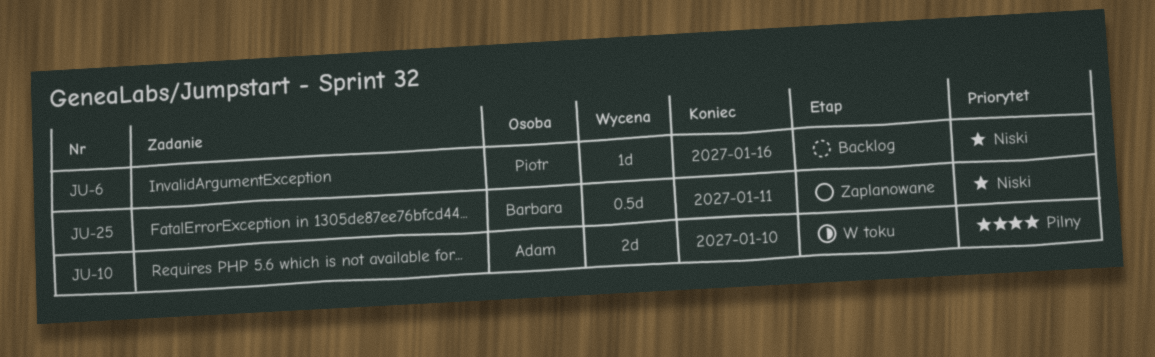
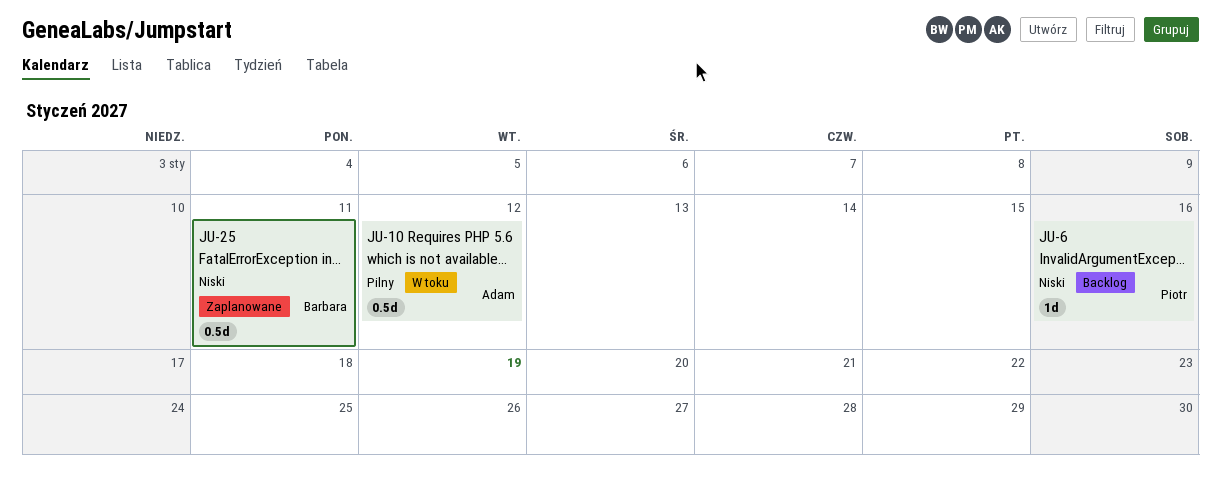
JU-10, estimate: 2d -> 0.5d
JU-10, due: Jan 10 -> Jan 12

